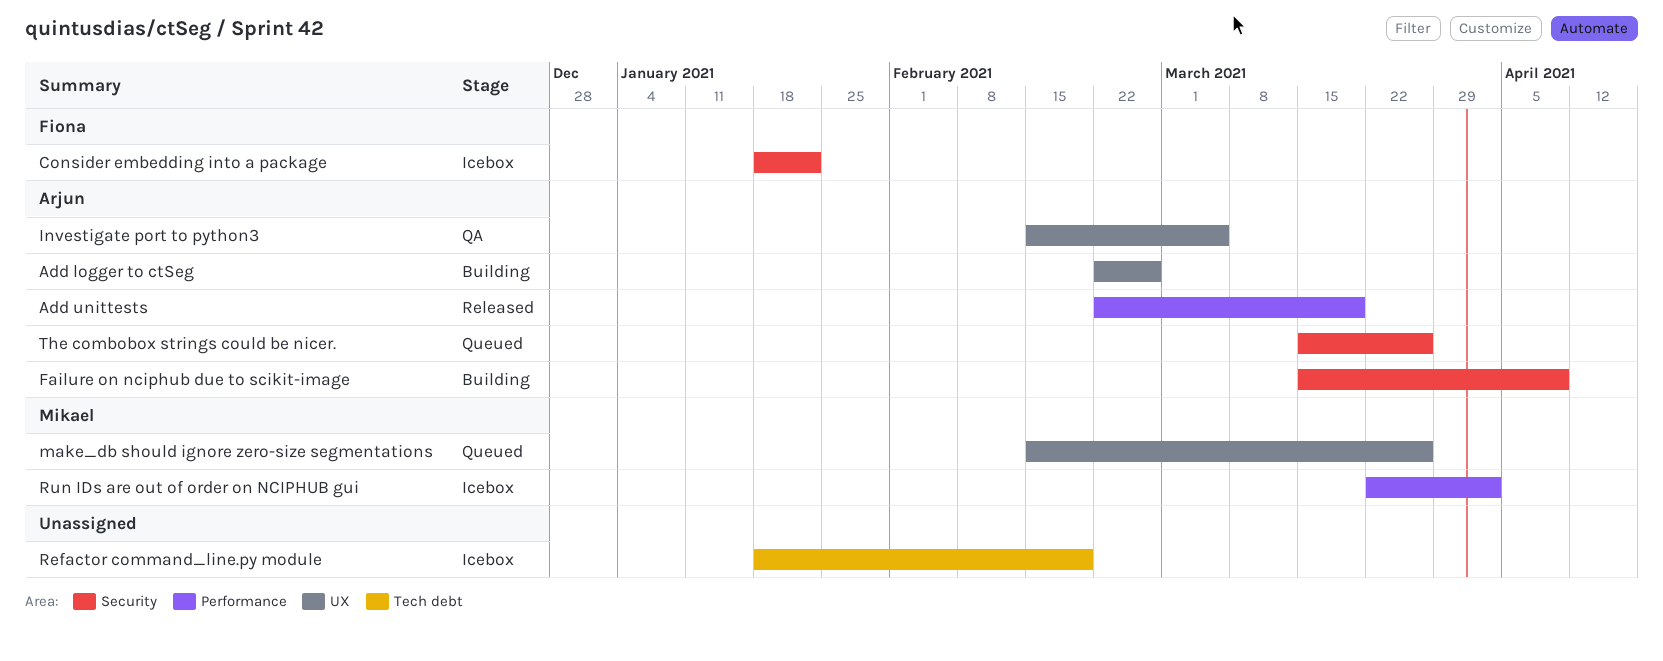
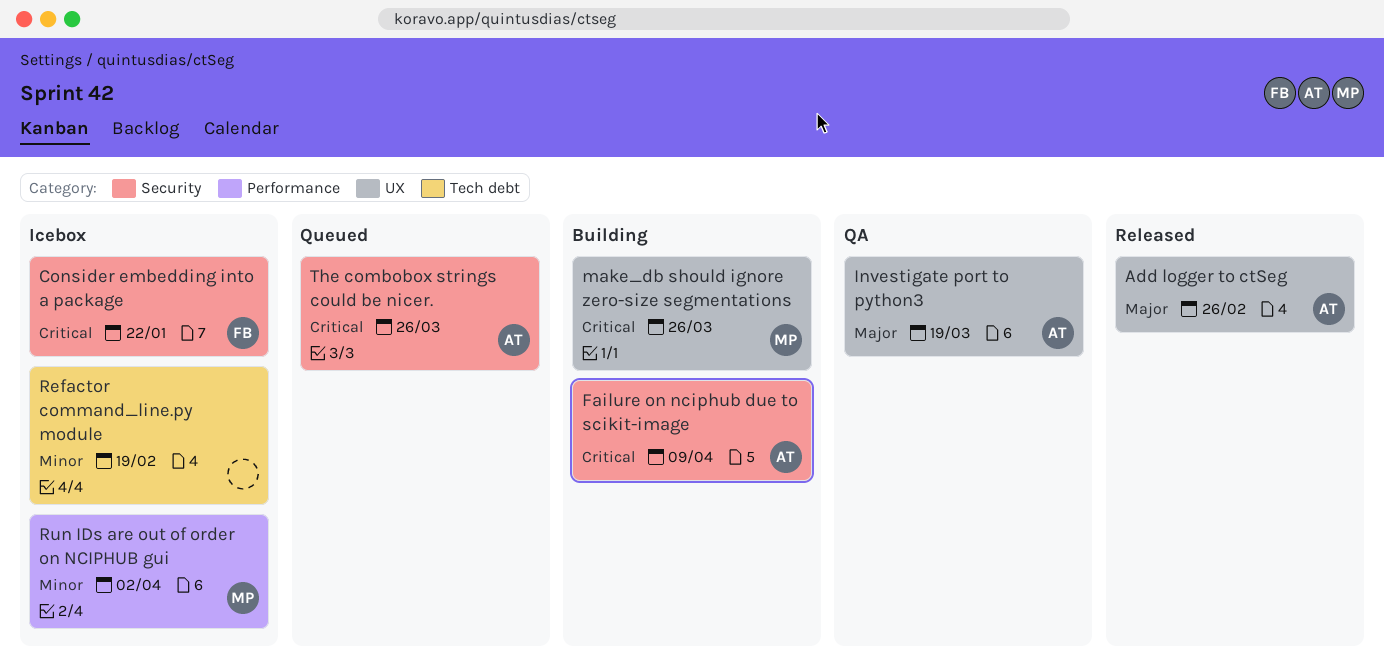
Add logger to ctSeg, status: Building -> Released
Add unittests: present -> none
Investigate port to python3, due: Mar 5 -> Mar 19
make_db should ignore zero-size segmentations, status: Queued -> Building

